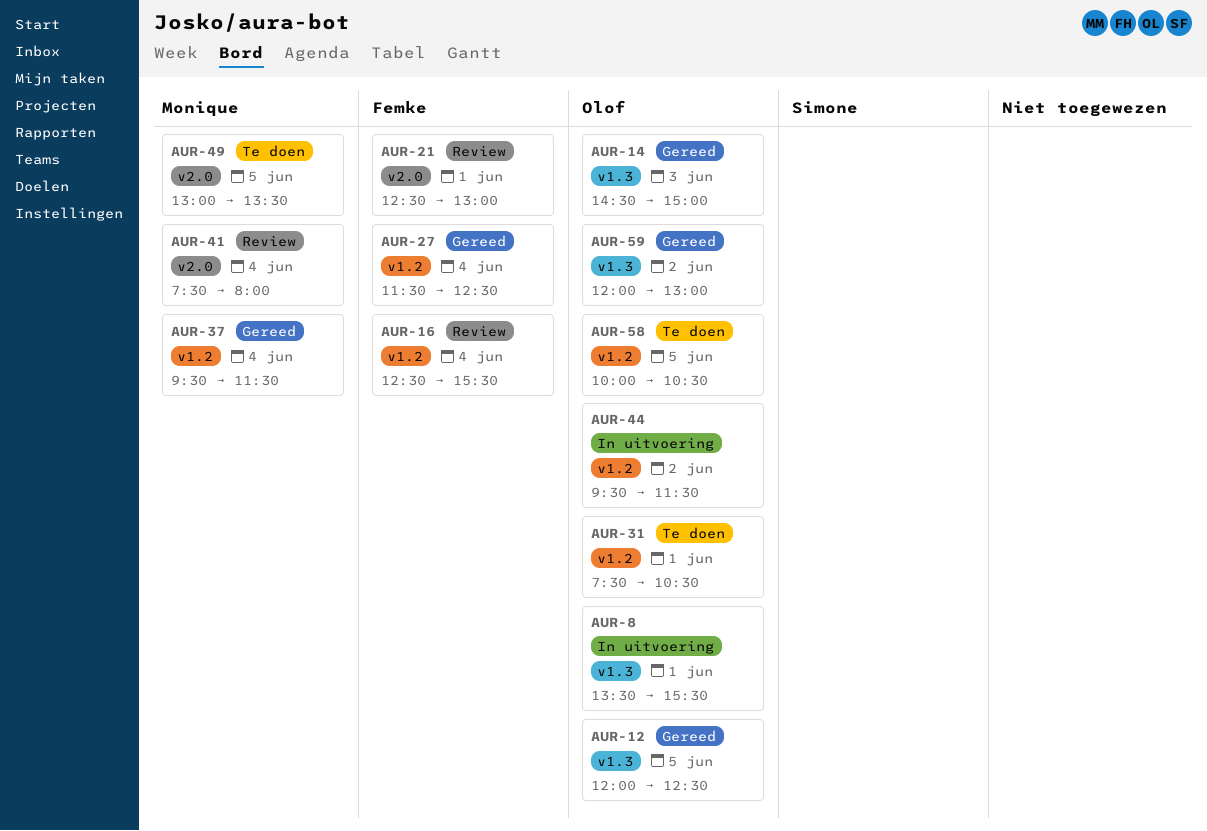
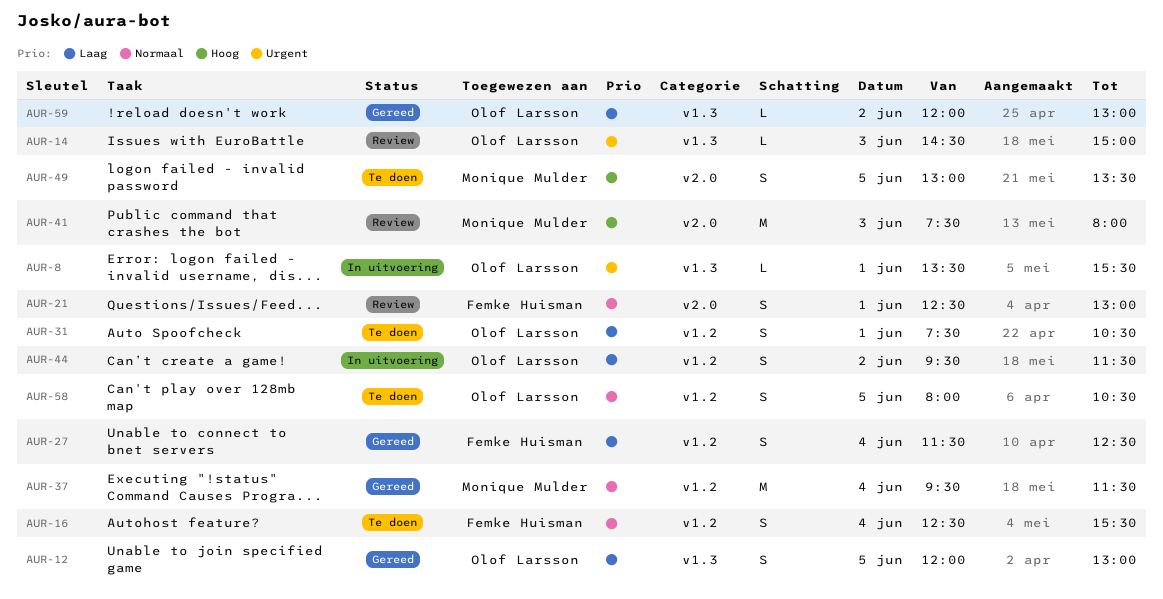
AUR-12, ends: 12:30 -> 13:00
AUR-14, status: Gereed -> Review
AUR-16, status: Review -> Te doen
AUR-41, day: Jun 4 -> Jun 3
AUR-58, begins: 10:00 -> 08:00

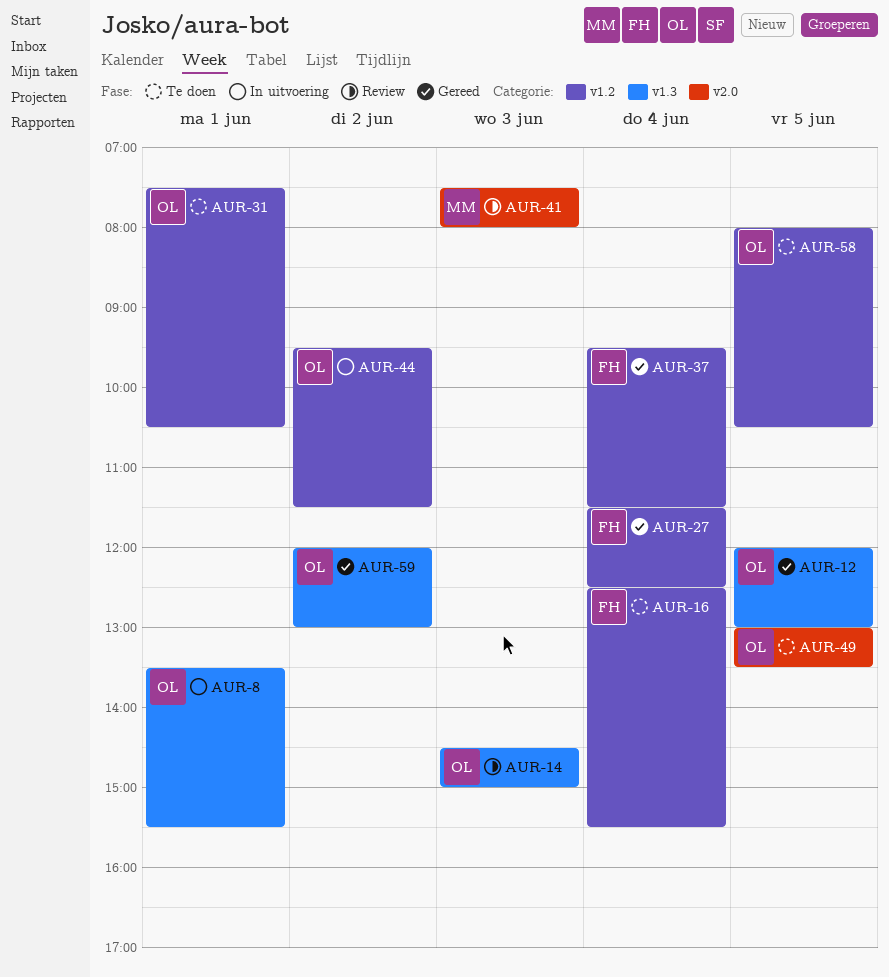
AUR-21: present -> none
AUR-37, owner: Monique Mulder -> Femke Huisman
AUR-49, owner: Monique Mulder -> Olof Larsson

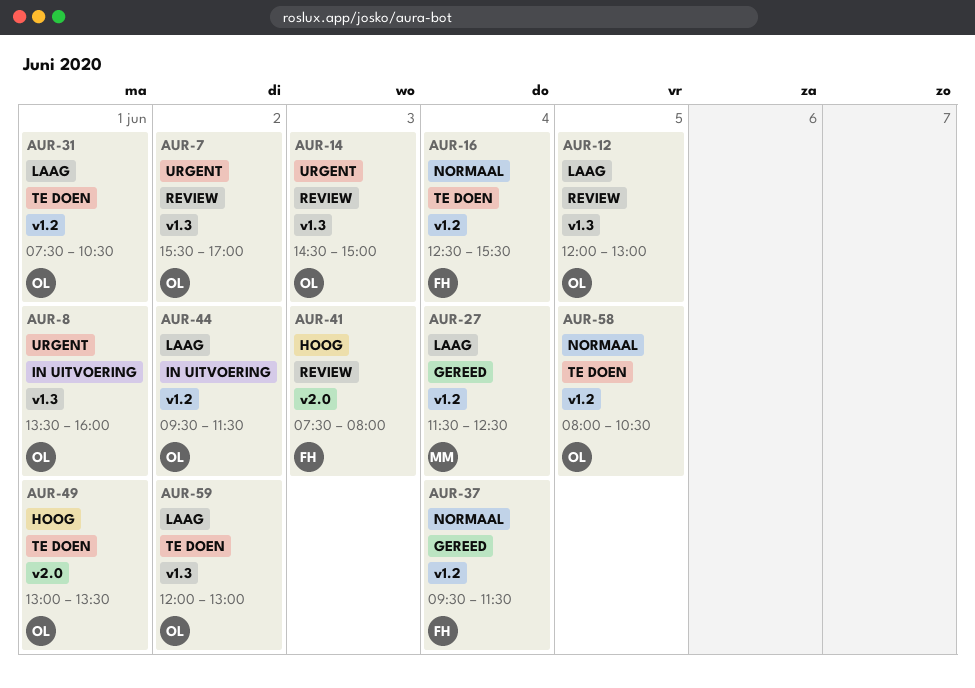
AUR-7: none -> present
AUR-8, ends: 15:30 -> 16:00
AUR-12, status: Gereed -> Review
AUR-27, owner: FH -> MM
AUR-41, owner: MM -> FH
AUR-49, day: Jun 5 -> Jun 1
AUR-59, status: Gereed -> Te doen

